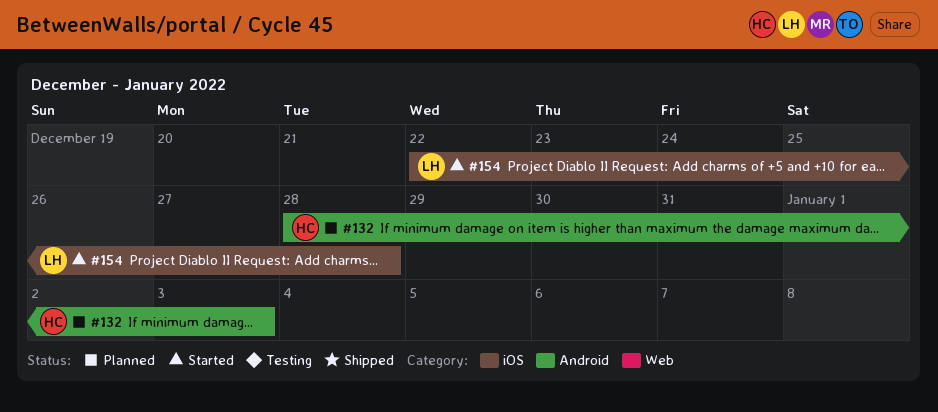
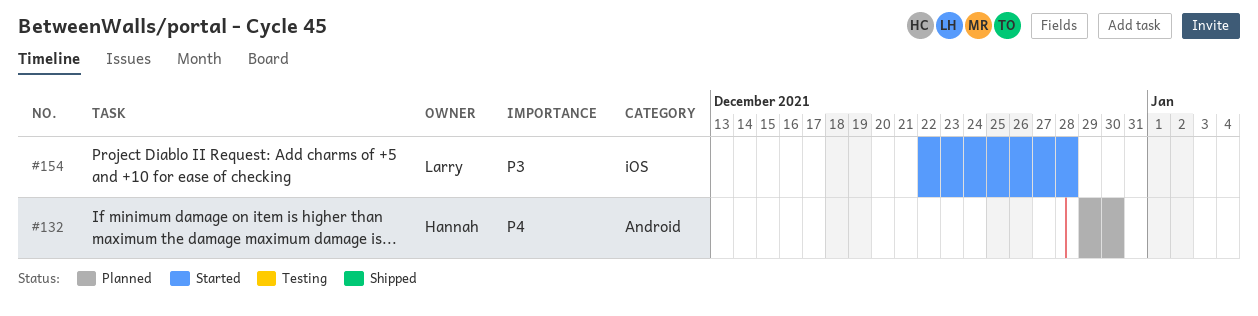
#132, start: Dec 28 -> Dec 29
#132, due: Jan 3 -> Dec 30

